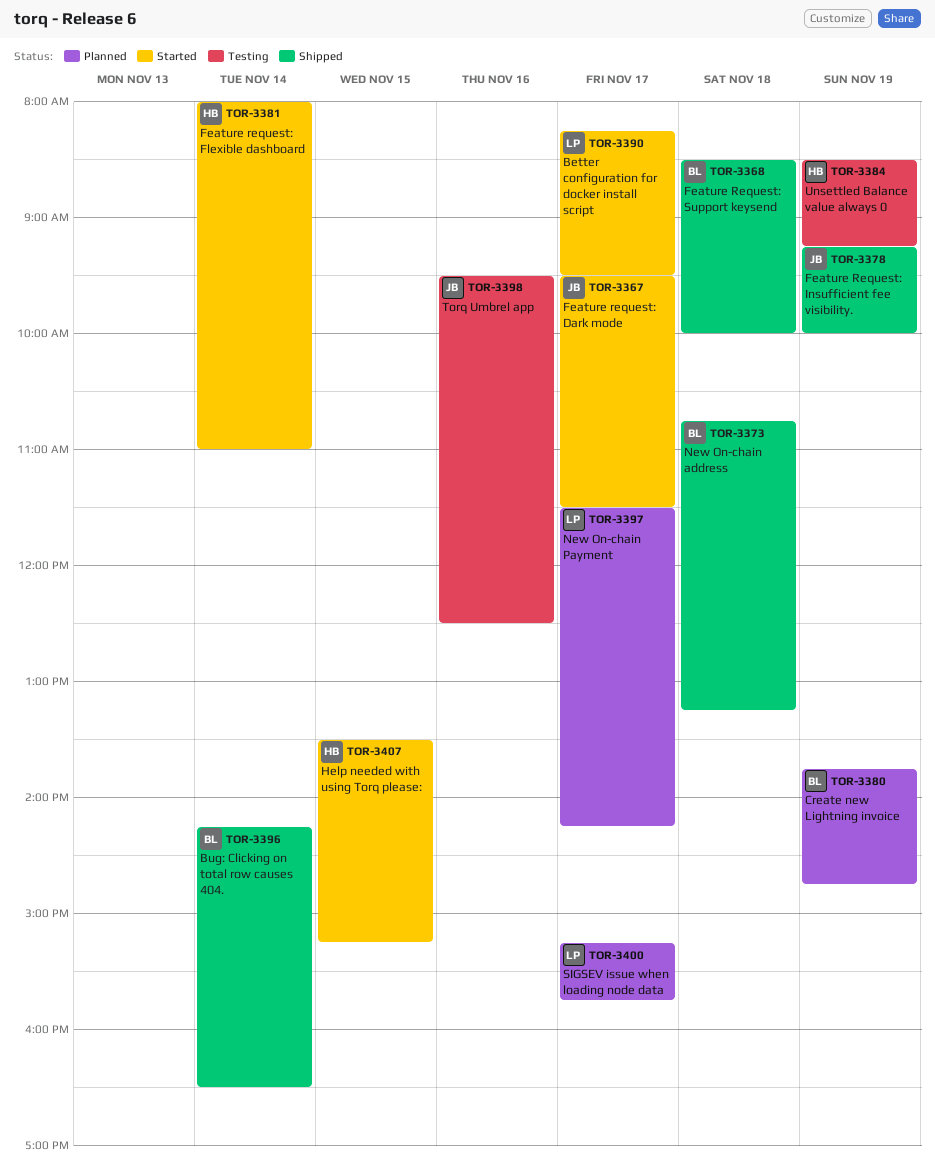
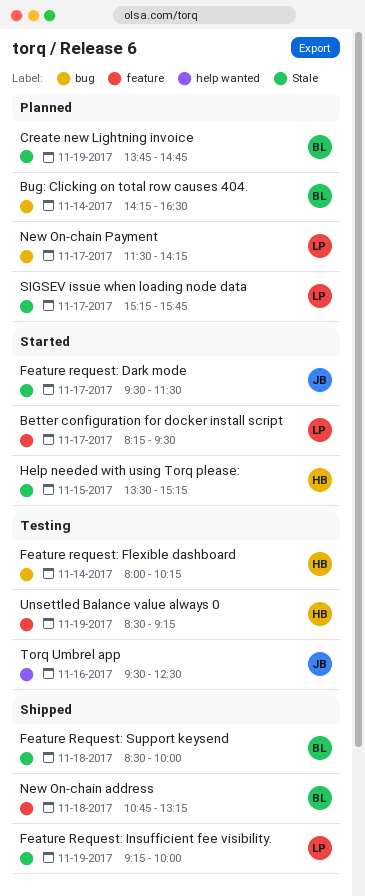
Bug: Clicking on total row causes 404., status: Shipped -> Planned
Feature request: Flexible dashboard, status: Started -> Testing
Feature request: Flexible dashboard, ends: 11:00 -> 10:15
Feature Request: Insufficient fee visibility., owner: JB -> LP

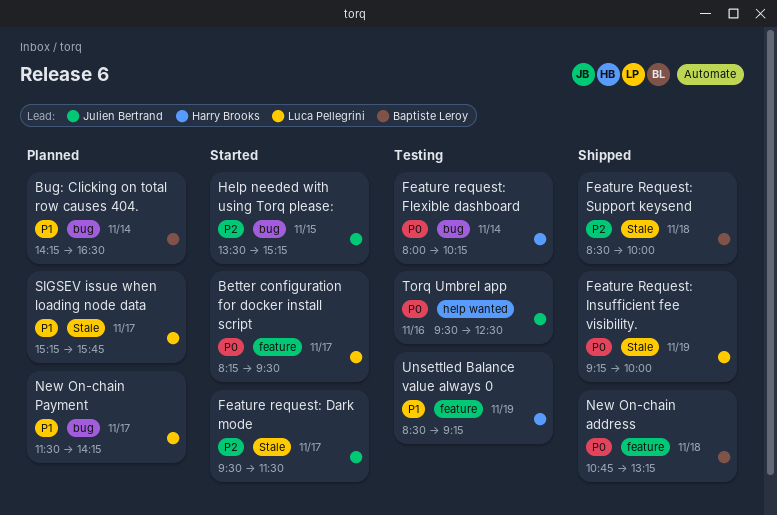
Create new Lightning invoice: present -> none
Help needed with using Torq please:, owner: Harry Brooks -> Julien Bertrand
Help needed with using Torq please:, label: Stale -> bug

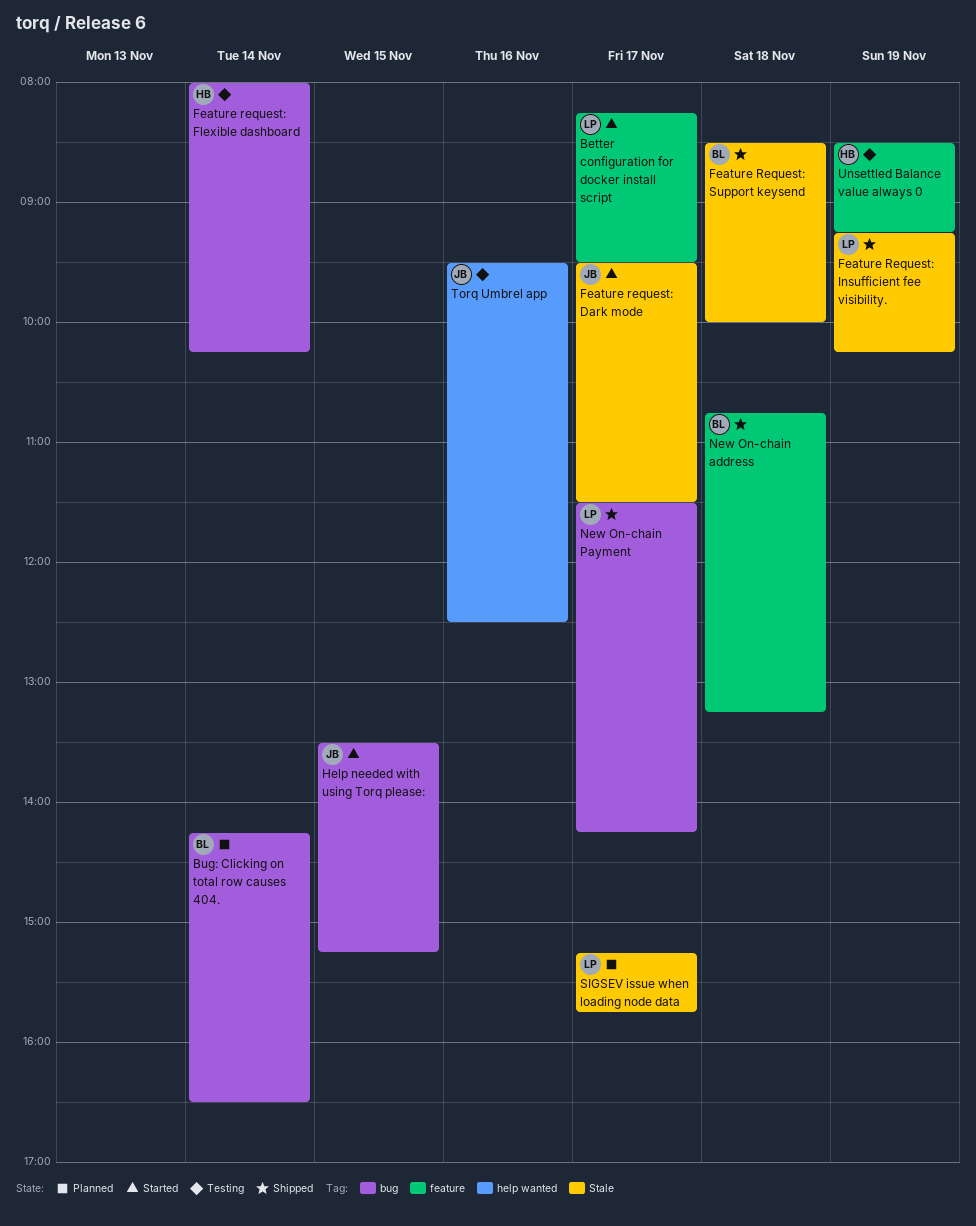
Feature Request: Insufficient fee visibility., ends: 10:00 -> 10:15
New On-chain Payment, status: Planned -> Shipped

